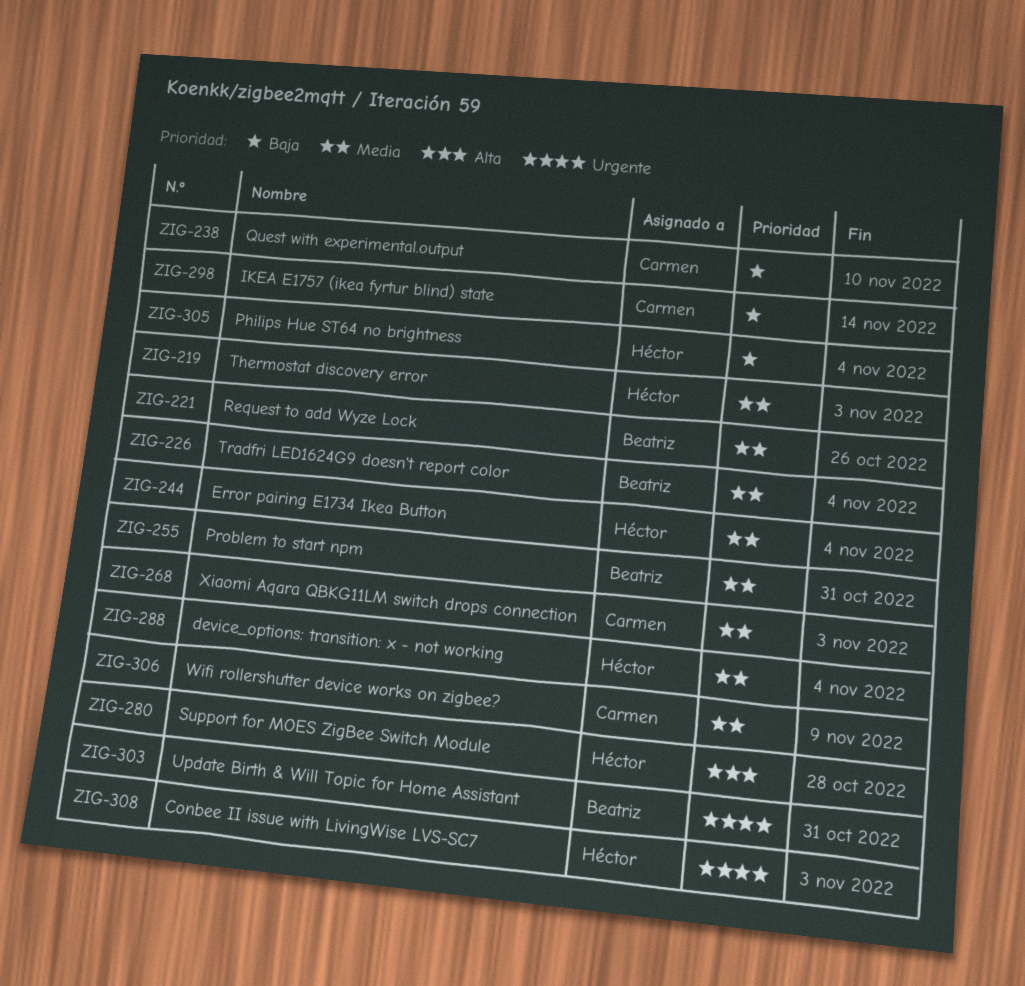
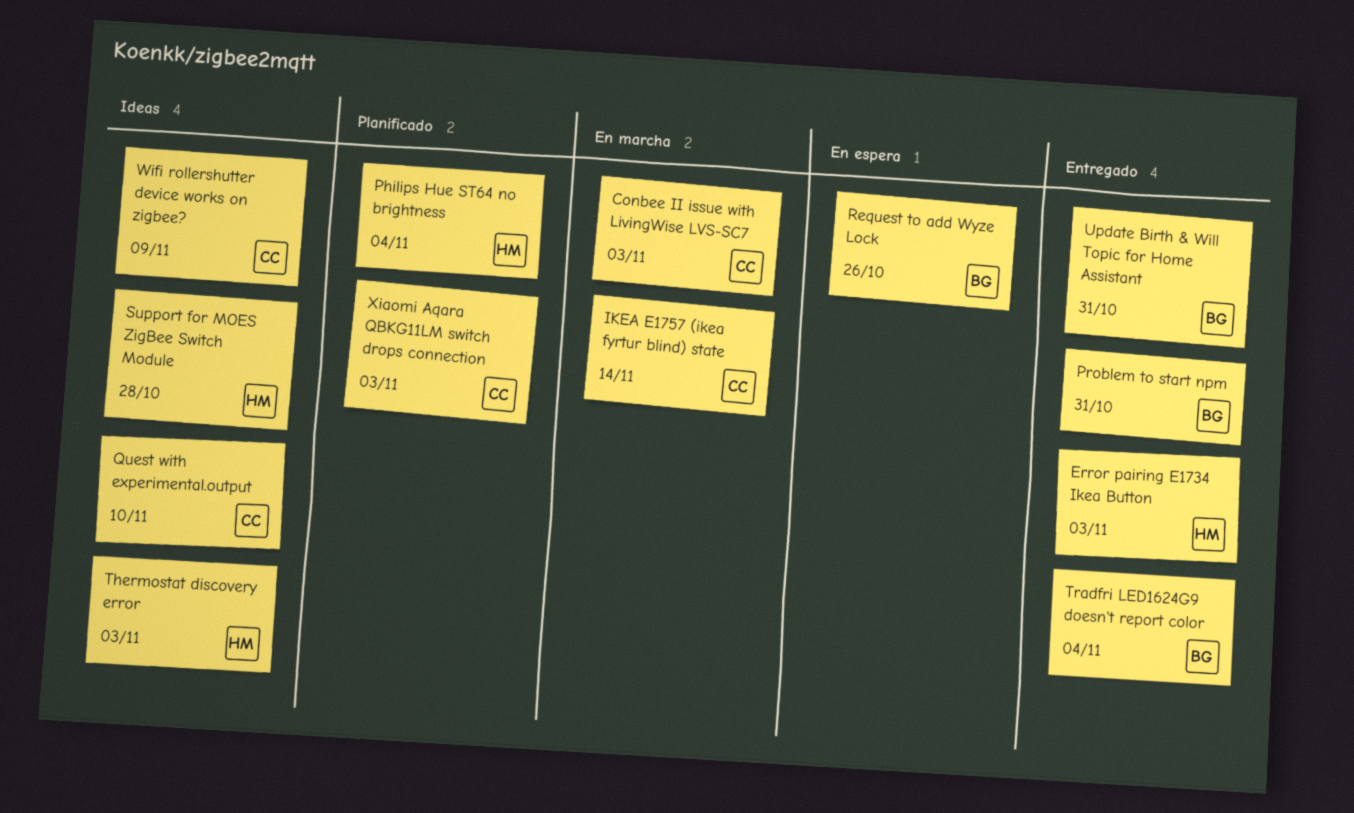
Conbee II issue with LivingWise LVS-SC7, owner: Héctor -> Carmen
device_options: transition: x - not working: present -> none
Error pairing E1734 Ikea Button, due: Nov 4 -> Nov 3

